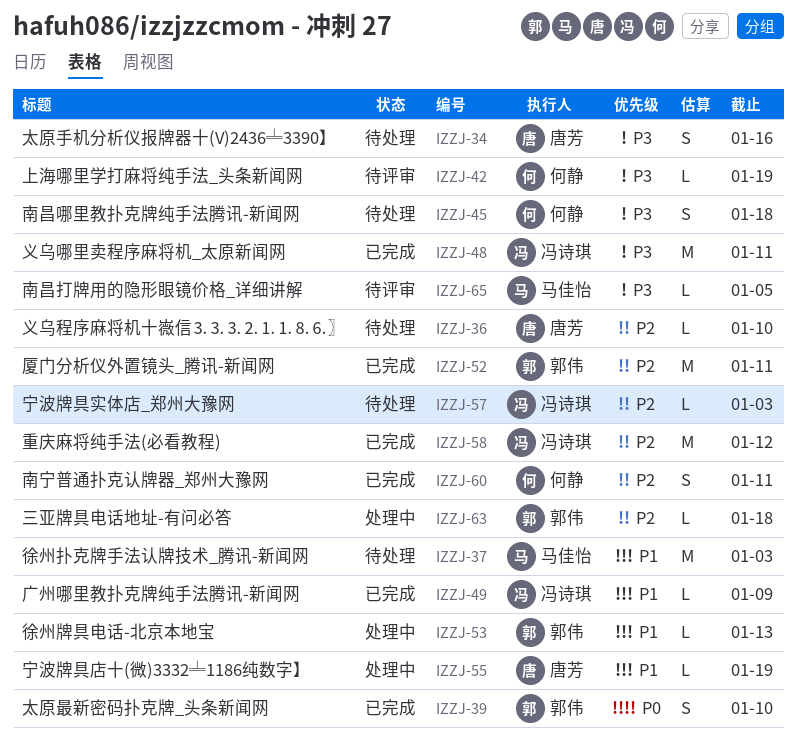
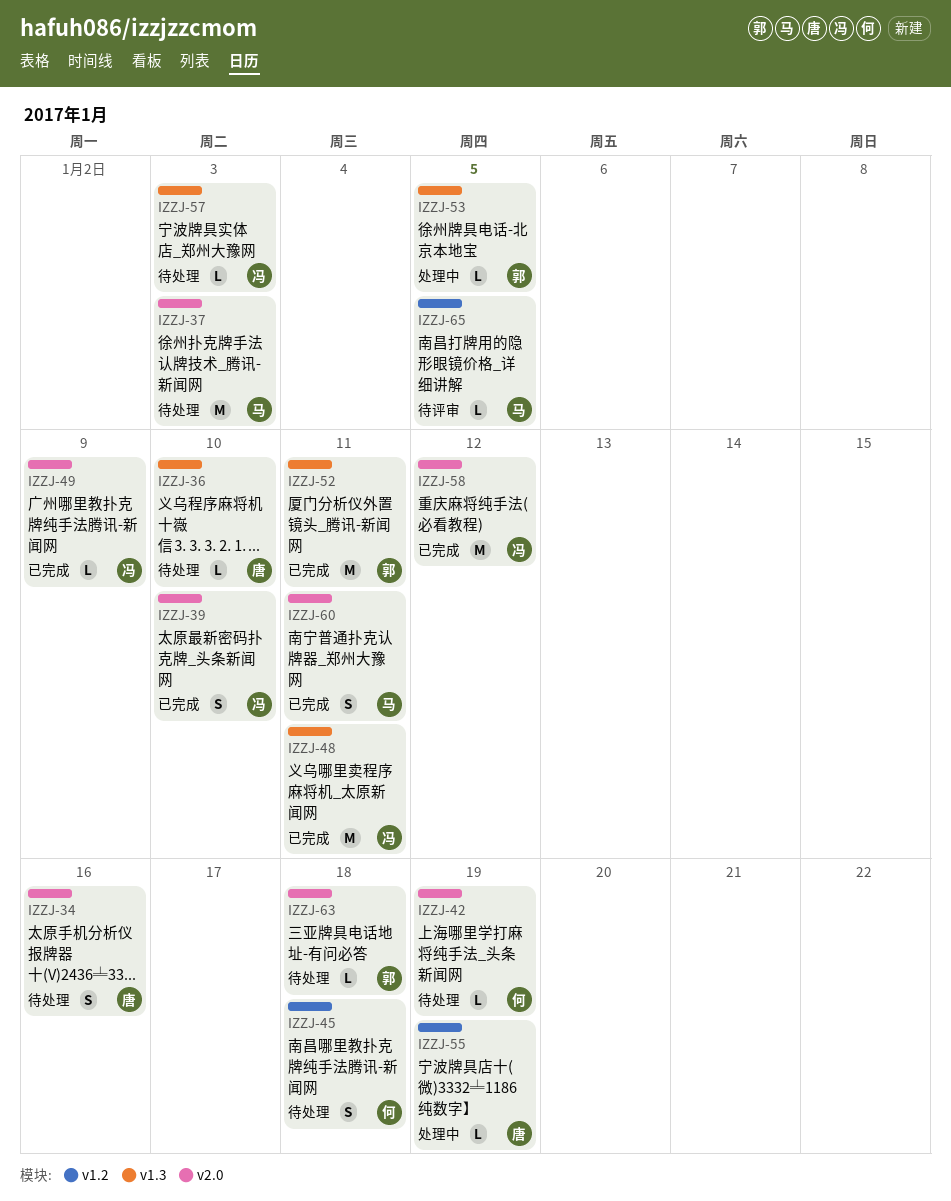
IZZJ-39, owner: 郭伟 -> 冯诗琪
IZZJ-42, status: 待评审 -> 待处理
IZZJ-53, due: Jan 13 -> Jan 5
IZZJ-60, owner: 何静 -> 马佳怡
IZZJ-63, status: 处理中 -> 待处理

